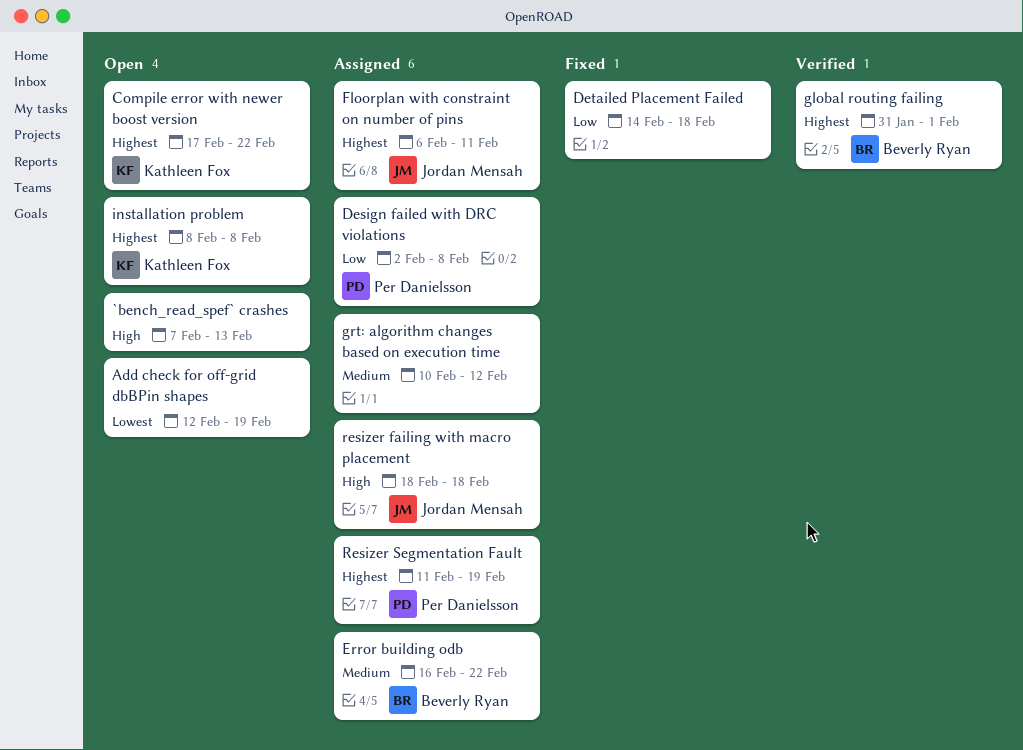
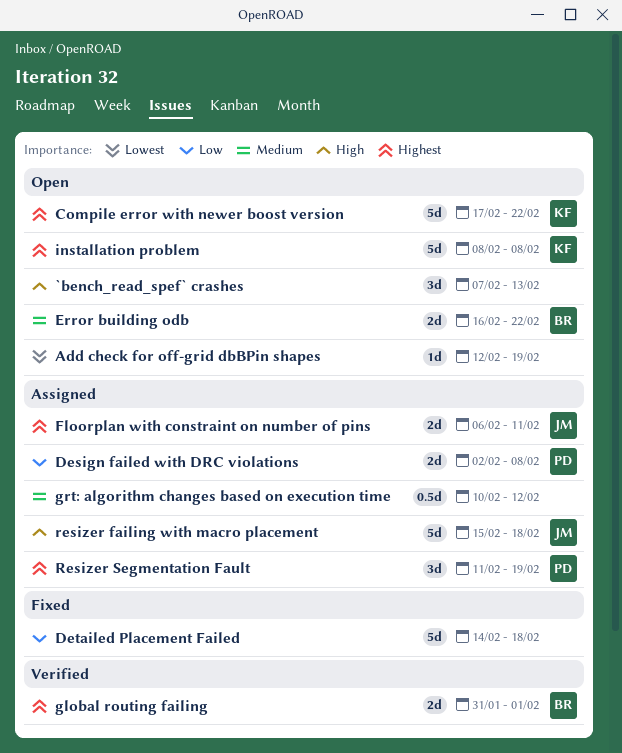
Error building odb, status: Assigned -> Open
resizer failing with macro placement, start: Feb 18 -> Feb 15

